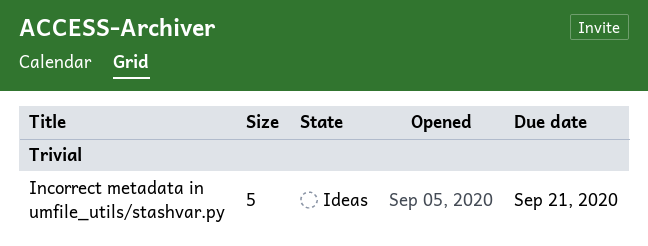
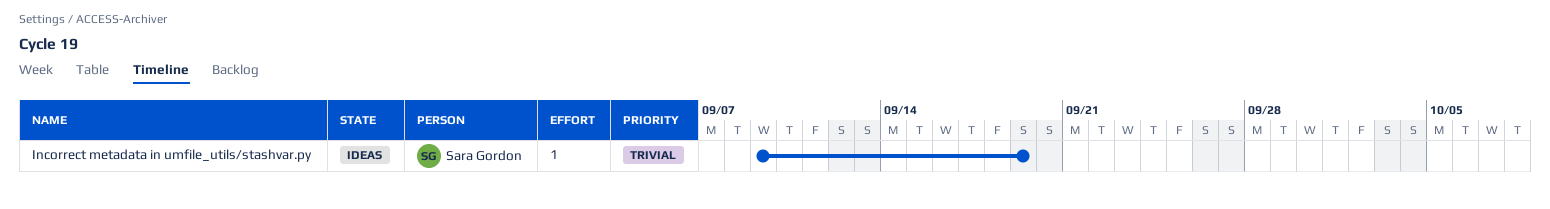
Incorrect metadata in umfile_utils/stashvar.py, estimate: 5 -> 1
Incorrect metadata in umfile_utils/stashvar.py, due: Sep 21 -> Sep 19

